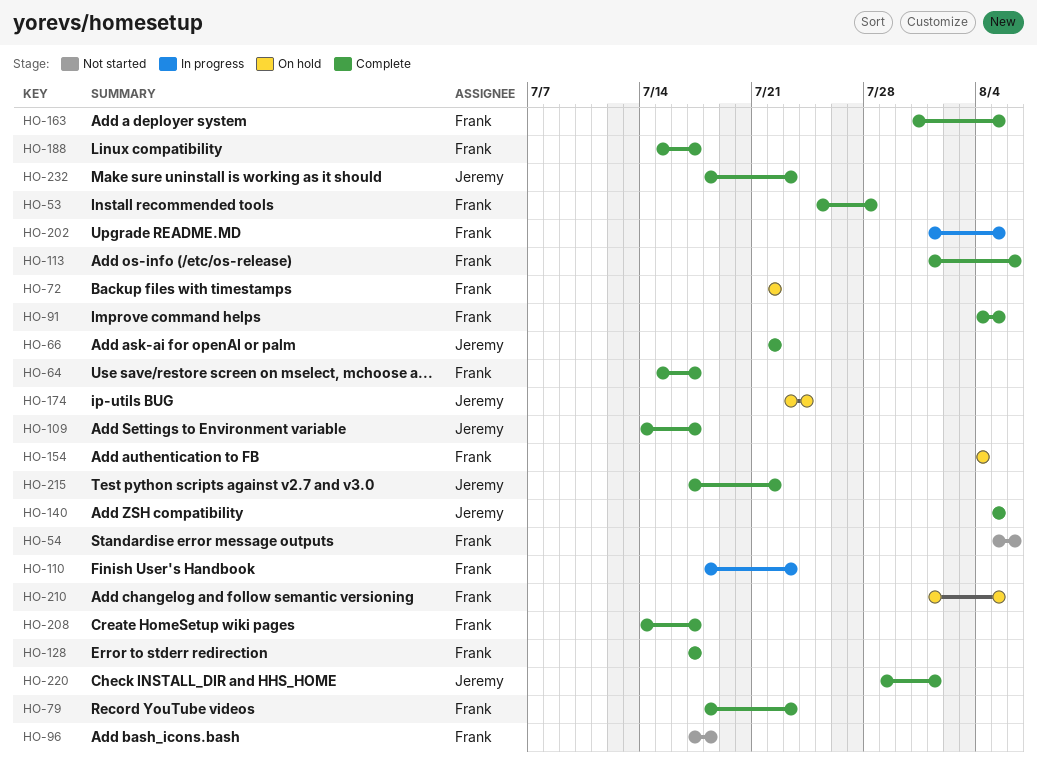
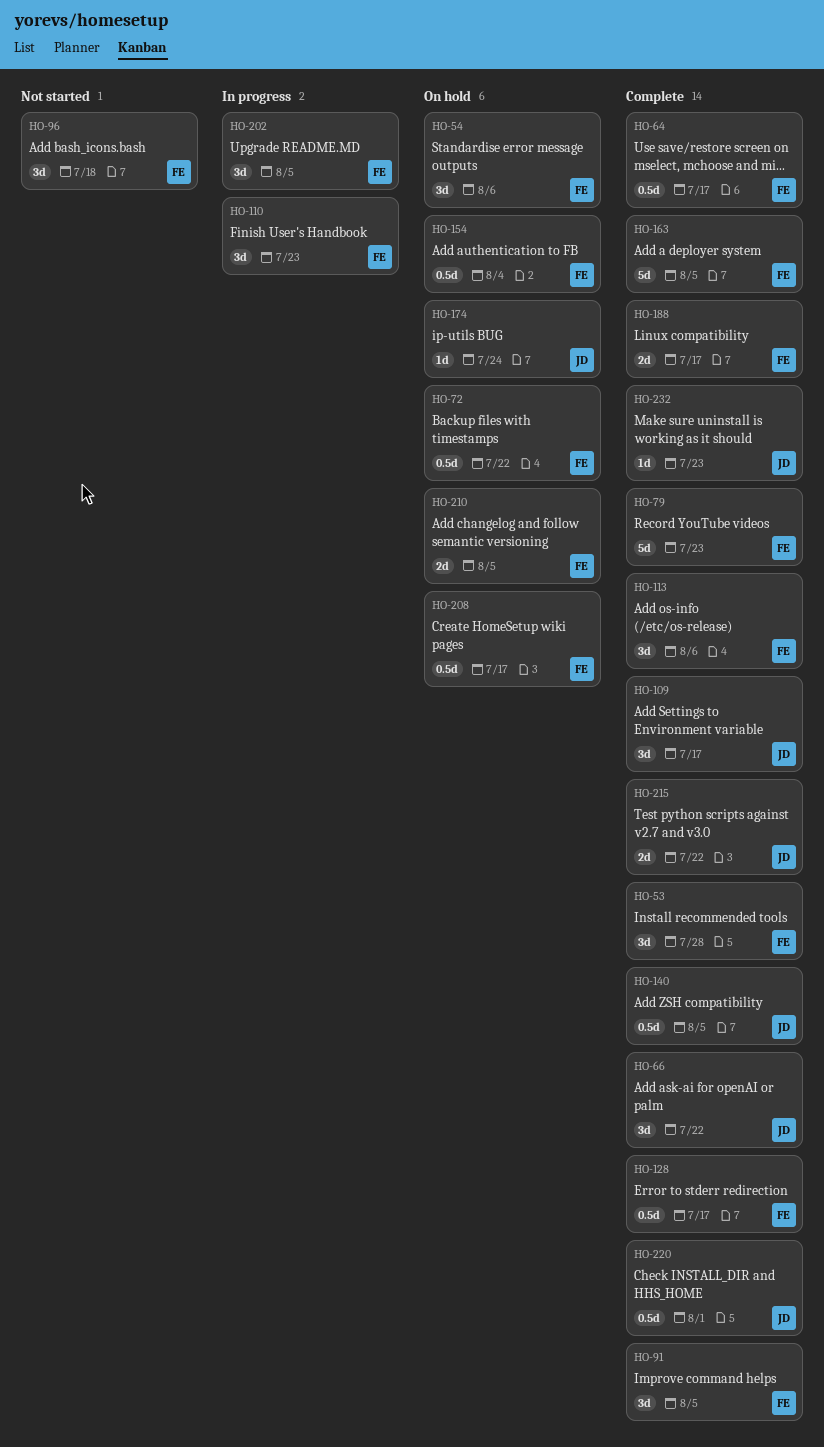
HO-54, status: Not started -> On hold
HO-208, status: Complete -> On hold

